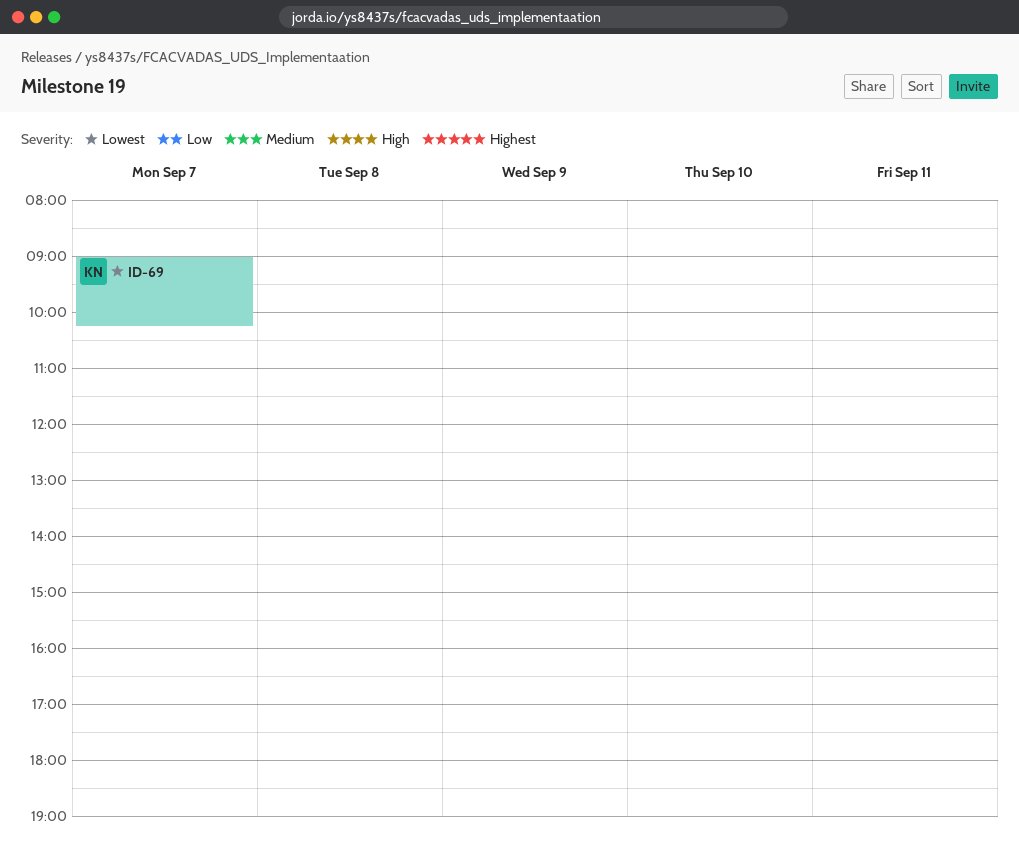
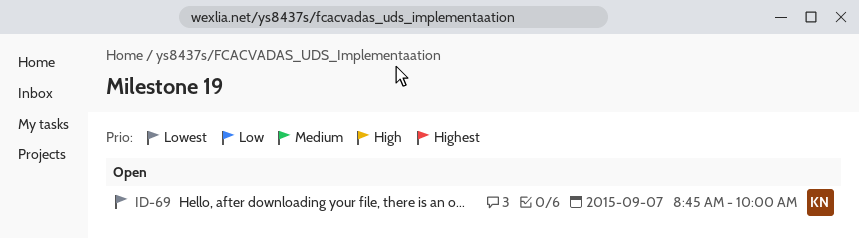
ID-69, begins: 09:00 -> 08:45
ID-69, ends: 10:15 -> 10:00

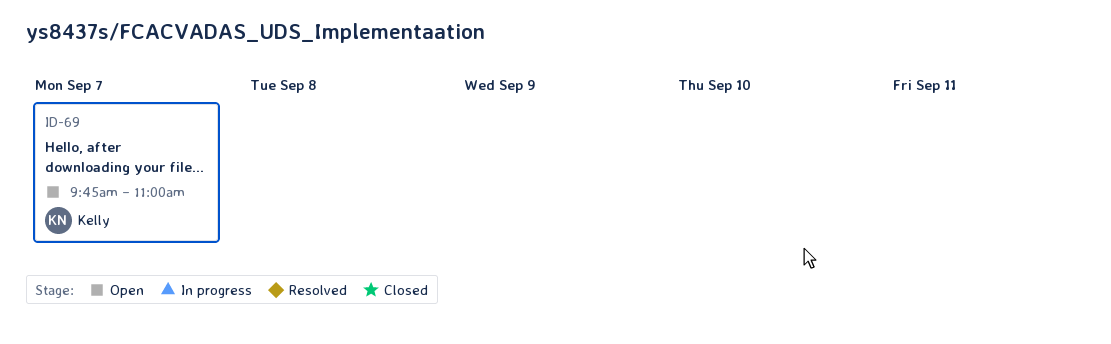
ID-69, begins: 08:45 -> 09:45
ID-69, ends: 10:00 -> 11:00

